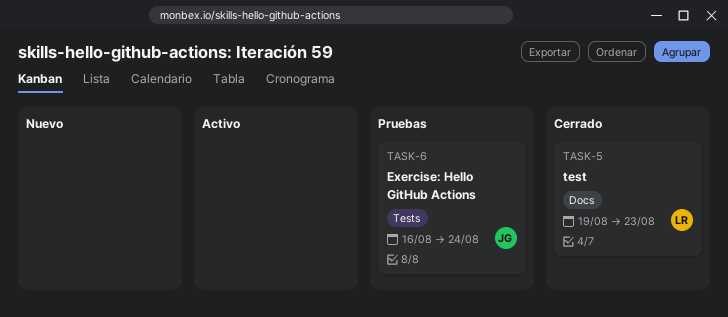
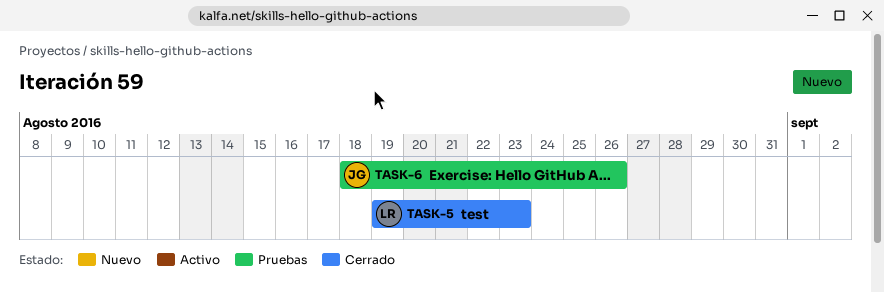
TASK-6, start: Aug 16 -> Aug 18
TASK-6, due: Aug 24 -> Aug 26

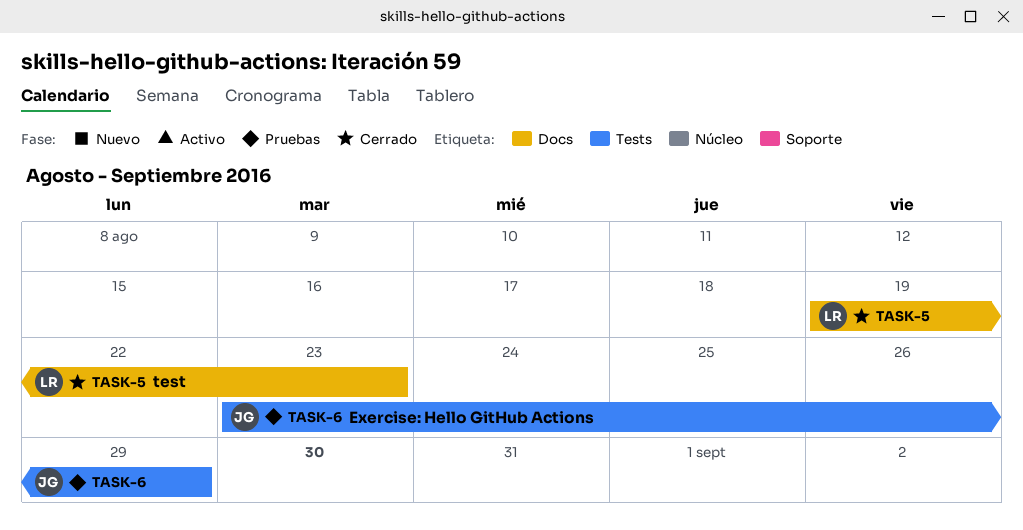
TASK-6, start: Aug 18 -> Aug 23
TASK-6, due: Aug 26 -> Aug 29

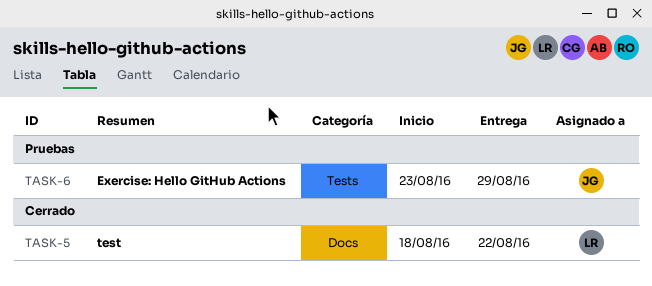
TASK-5, start: Aug 19 -> Aug 18
TASK-5, due: Aug 23 -> Aug 22

